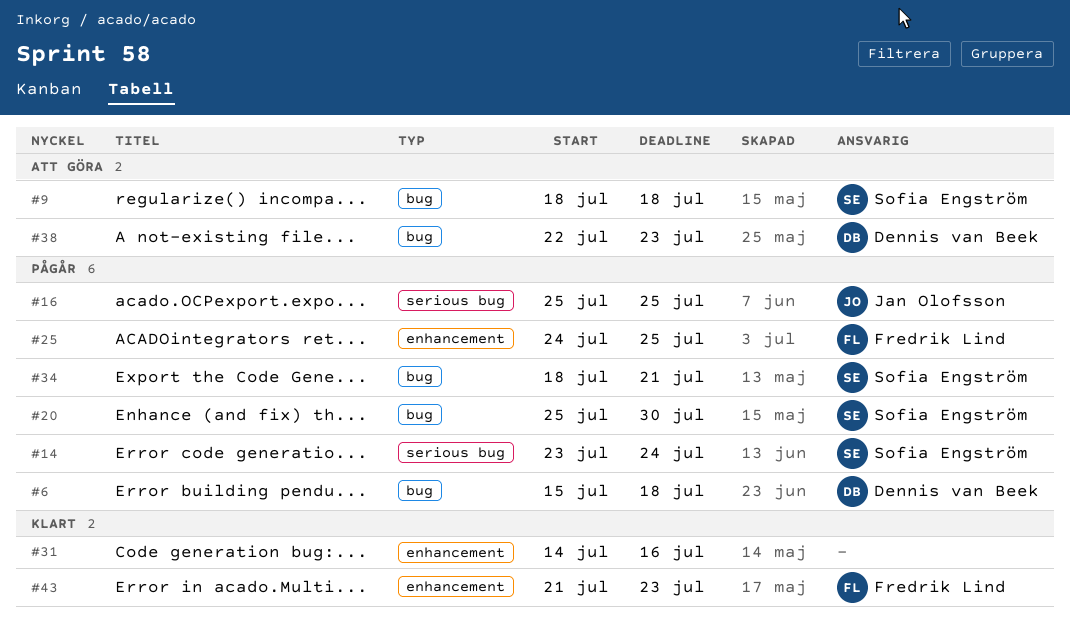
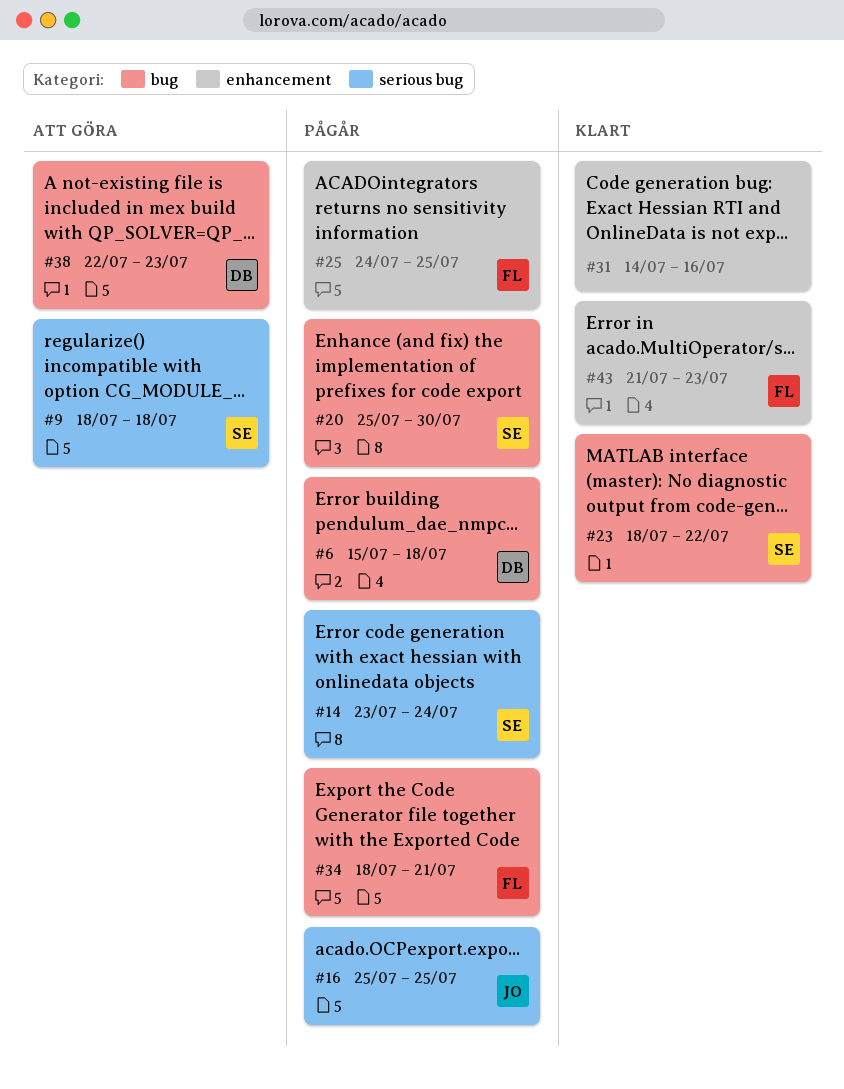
#9, label: bug -> serious bug
#23: none -> present
#34, owner: Sofia Engström -> Fredrik Lind

